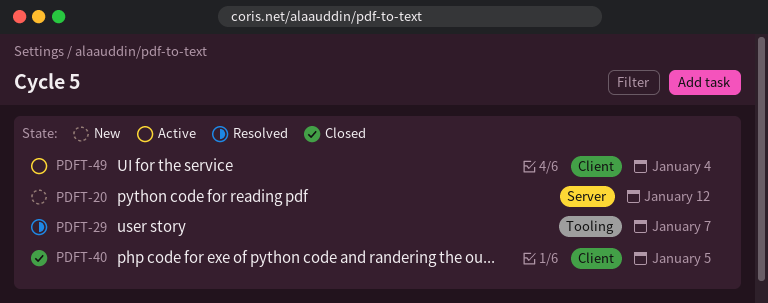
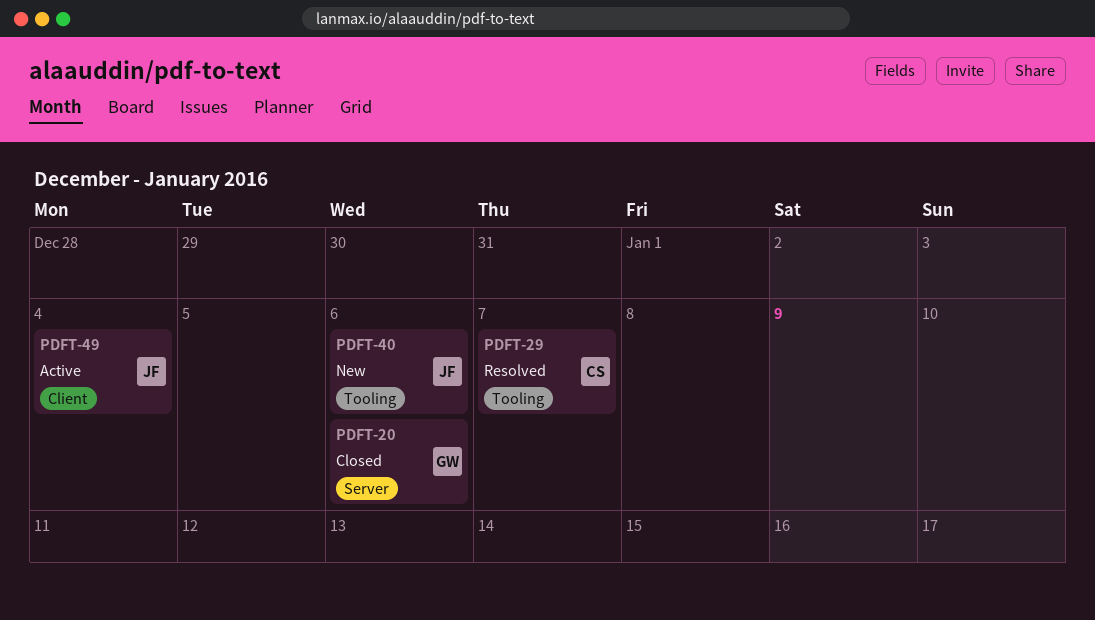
PDFT-20, status: New -> Closed
PDFT-20, due: Jan 12 -> Jan 6
PDFT-40, status: Closed -> New
PDFT-40, label: Client -> Tooling
PDFT-40, due: Jan 5 -> Jan 6

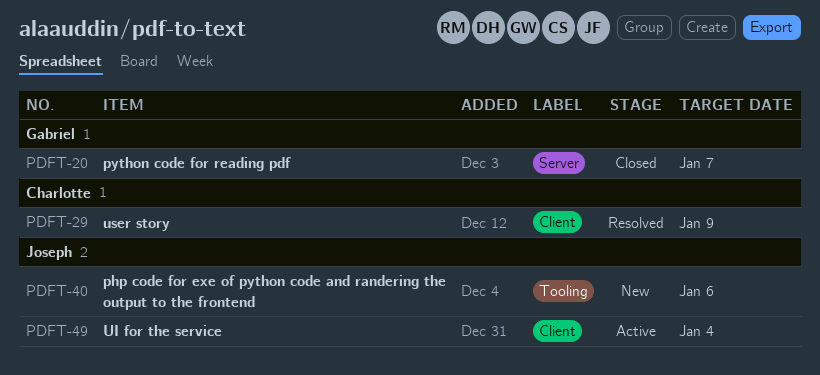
PDFT-20, due: Jan 6 -> Jan 7
PDFT-29, label: Tooling -> Client
PDFT-29, due: Jan 7 -> Jan 9

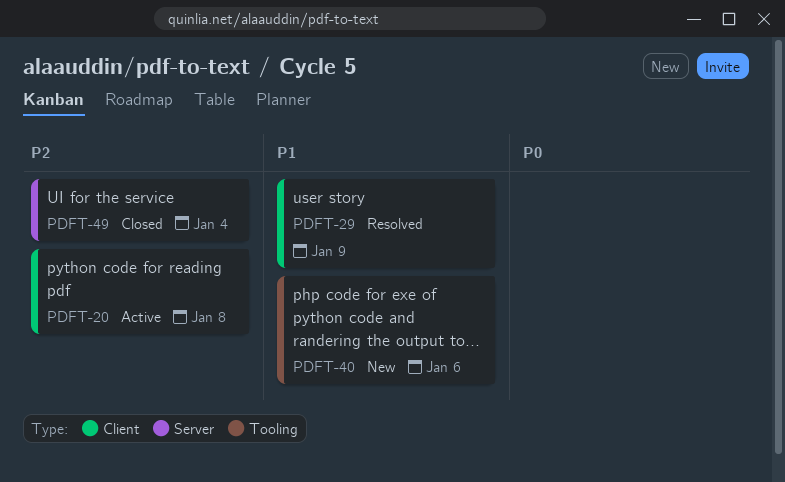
PDFT-20, status: Closed -> Active
PDFT-20, label: Server -> Client
PDFT-20, due: Jan 7 -> Jan 8
PDFT-49, status: Active -> Closed
PDFT-49, label: Client -> Server

